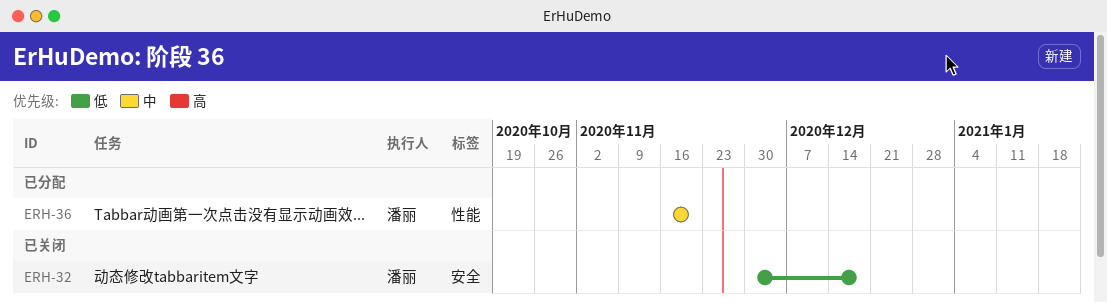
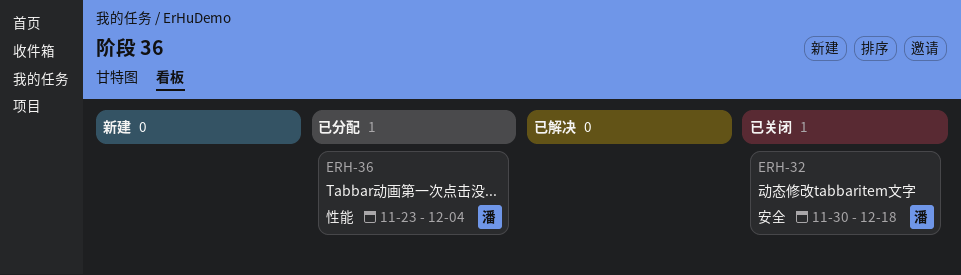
ERH-36, start: Nov 16 -> Nov 23
ERH-36, due: Nov 20 -> Dec 4

